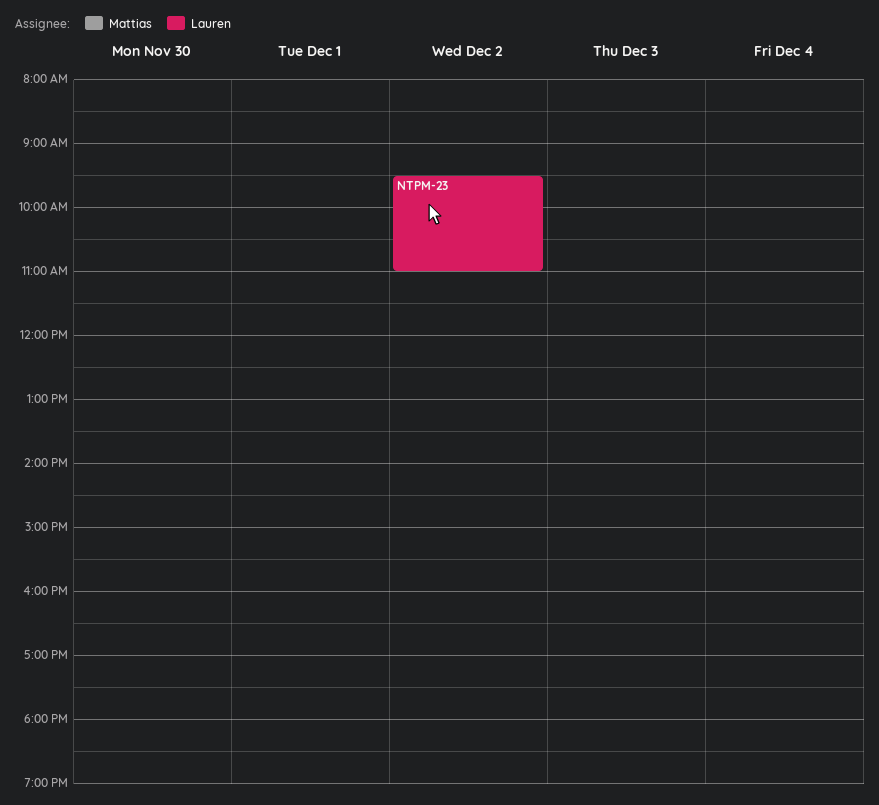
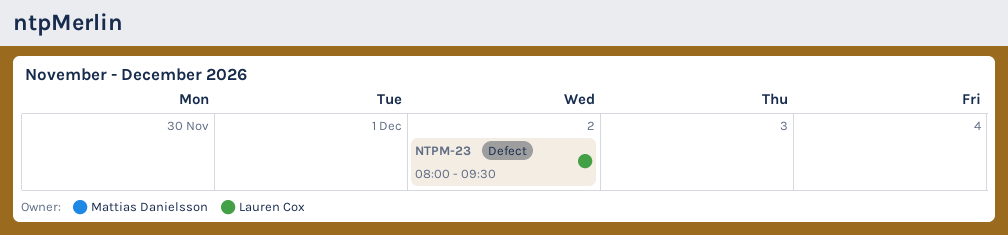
NTPM-23, begins: 09:30 -> 08:00
NTPM-23, ends: 11:00 -> 09:30

